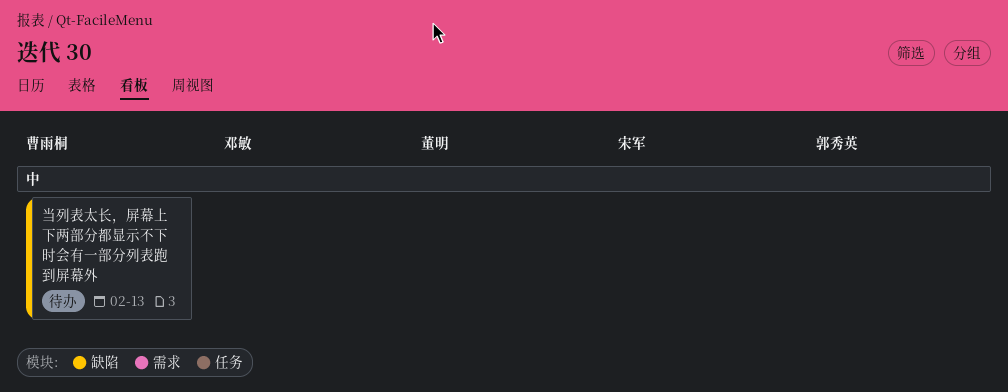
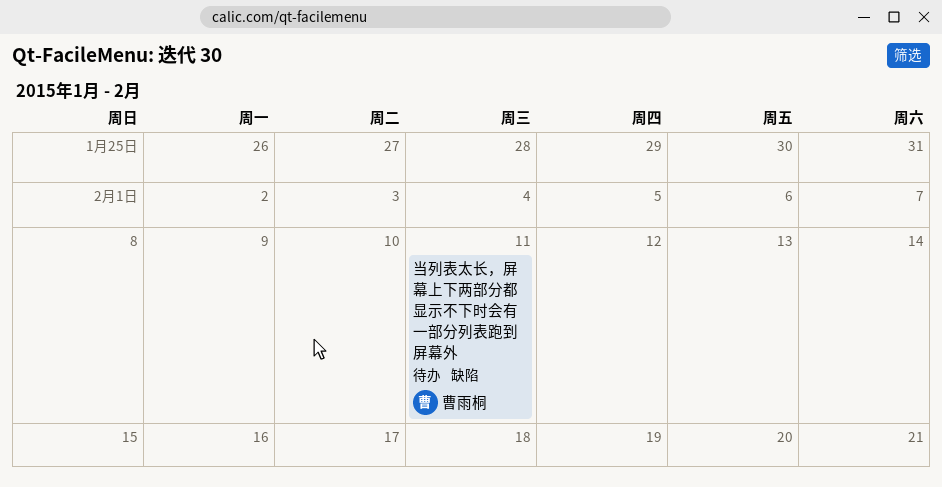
当列表太长，屏幕上下两部分都显示不下时会有一部分列表跑到屏幕外, due: Feb 13 -> Feb 11

